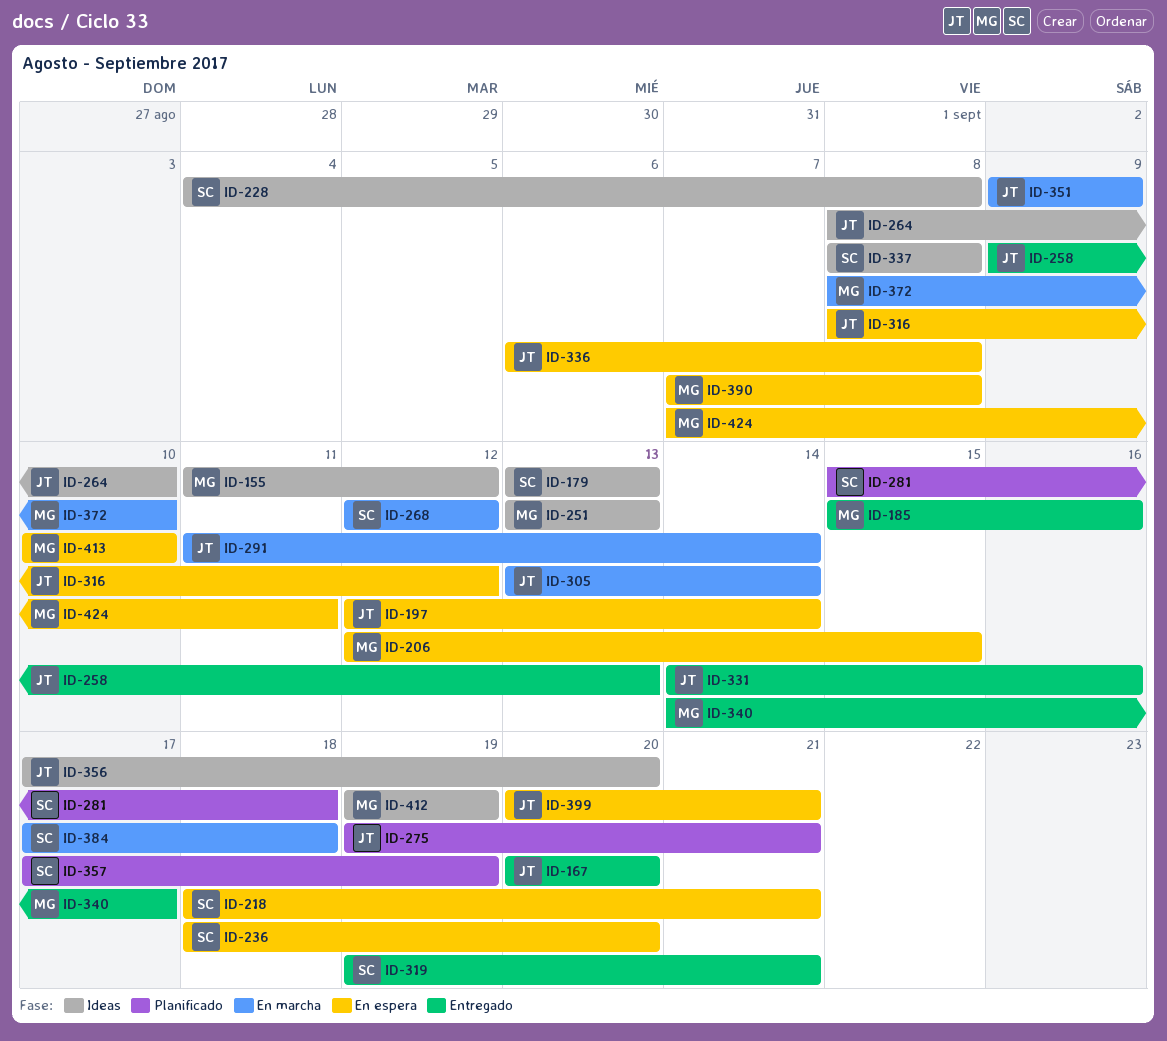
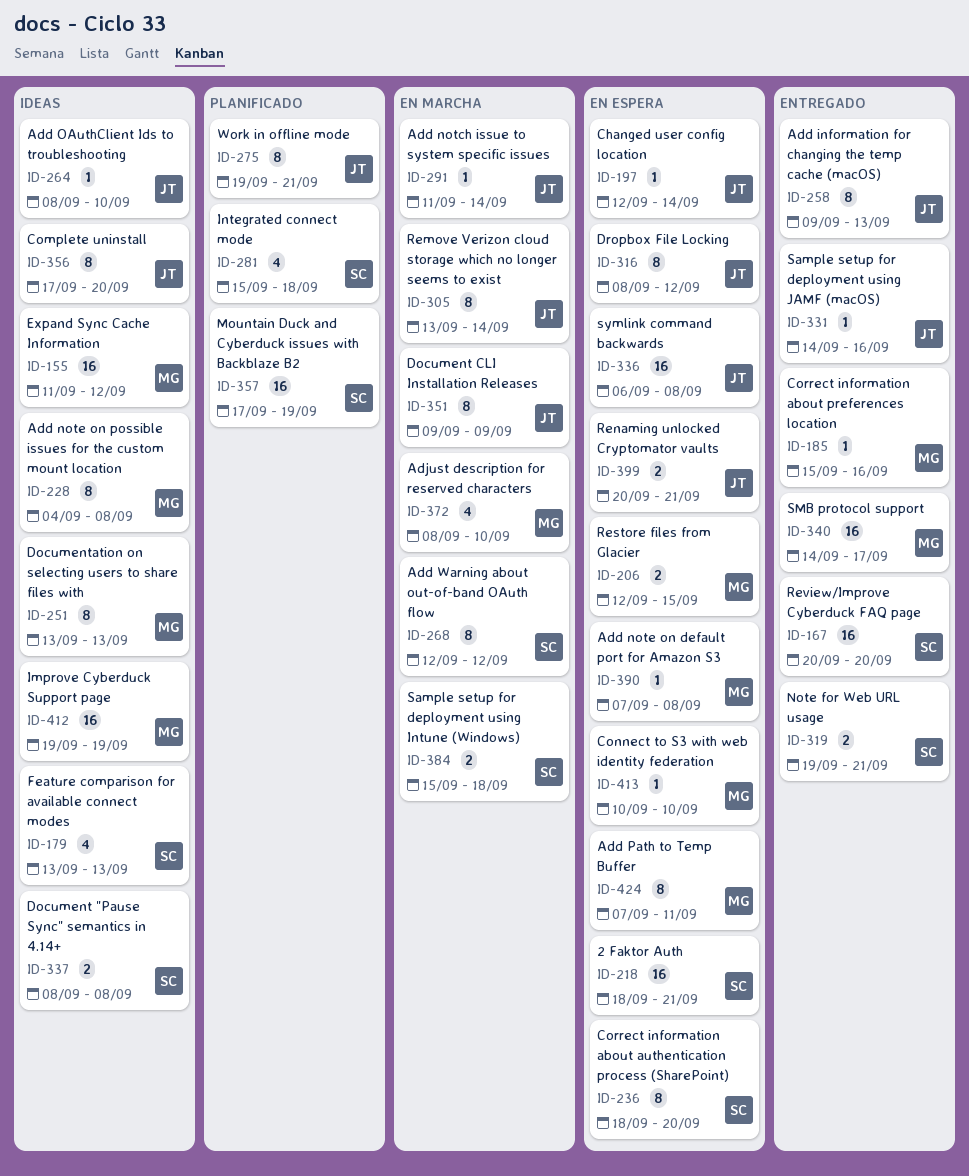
ID-167, owner: JT -> SC
ID-228, owner: SC -> MG
ID-384, start: Sep 17 -> Sep 15

